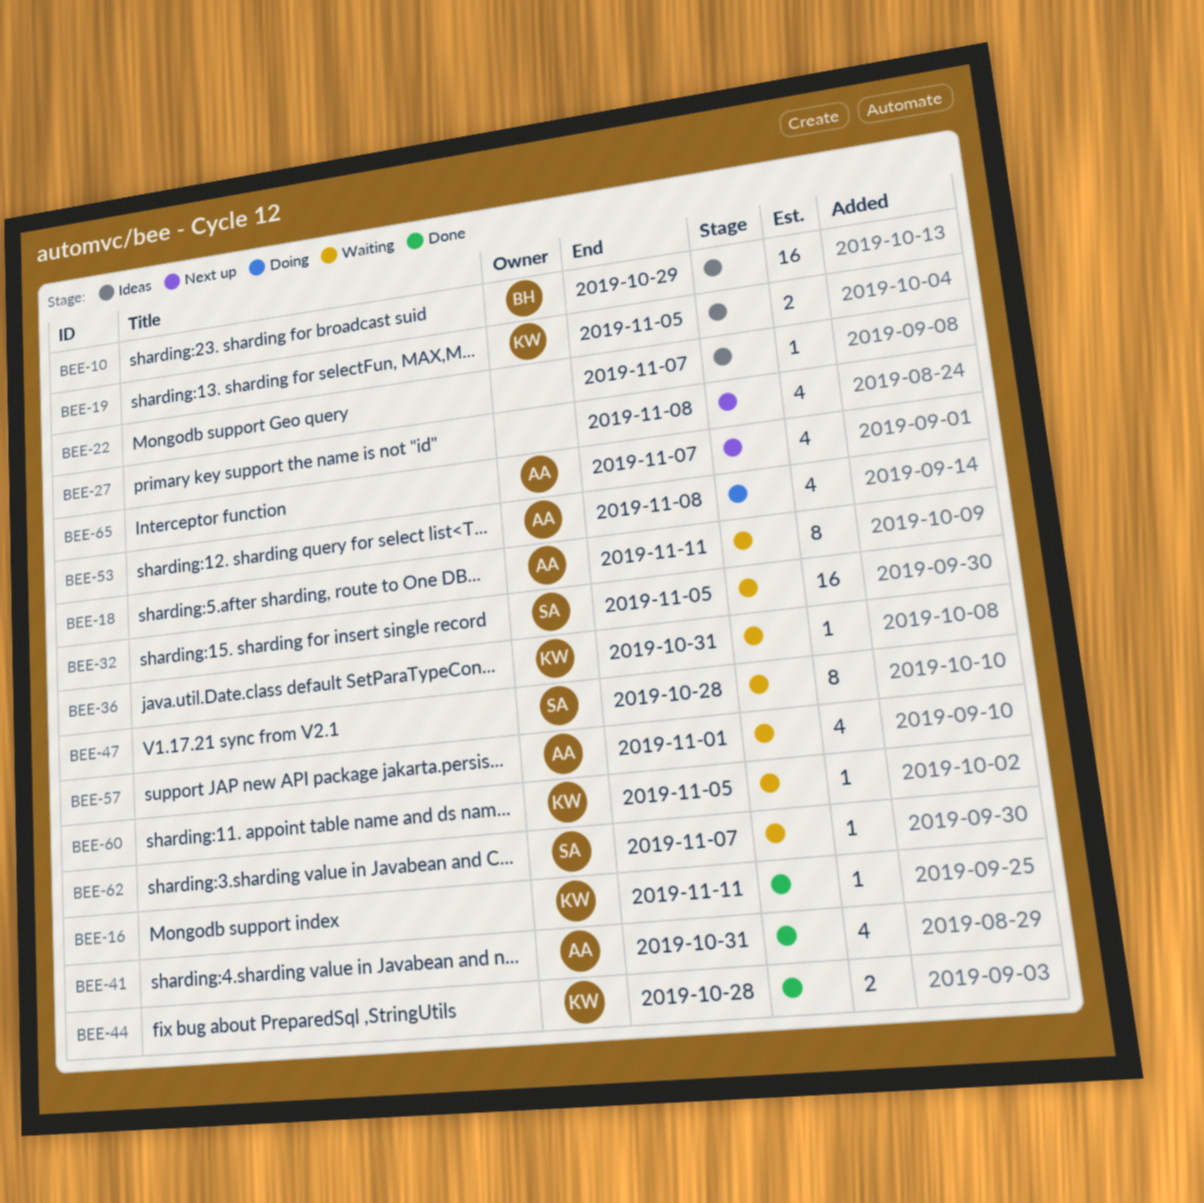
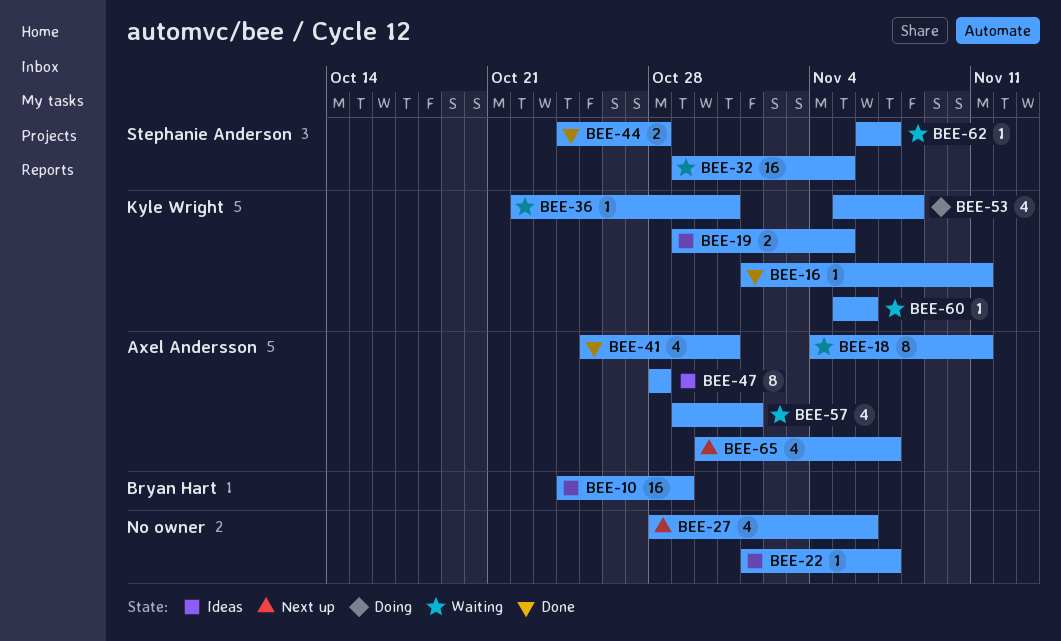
BEE-27, due: Nov 8 -> Nov 6
BEE-44, owner: Kyle Wright -> Stephanie Anderson
BEE-47, status: Waiting -> Ideas
BEE-47, owner: Stephanie Anderson -> Axel Andersson
BEE-53, owner: Axel Andersson -> Kyle Wright
BEE-60, due: Nov 5 -> Nov 6

